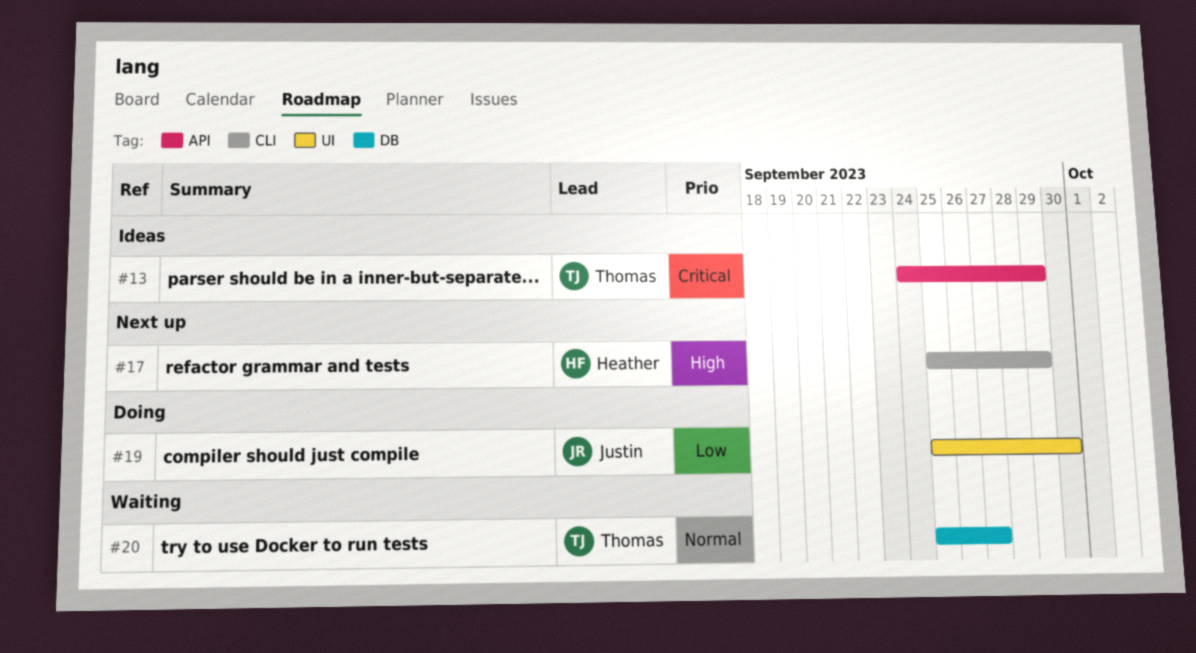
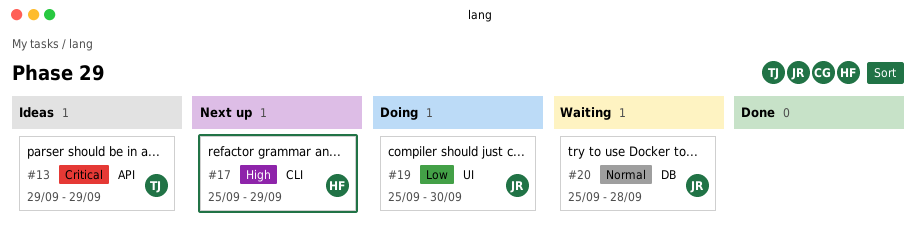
#13, start: Sep 24 -> Sep 29
#20, owner: Thomas -> Justin
#20, due: Sep 27 -> Sep 28

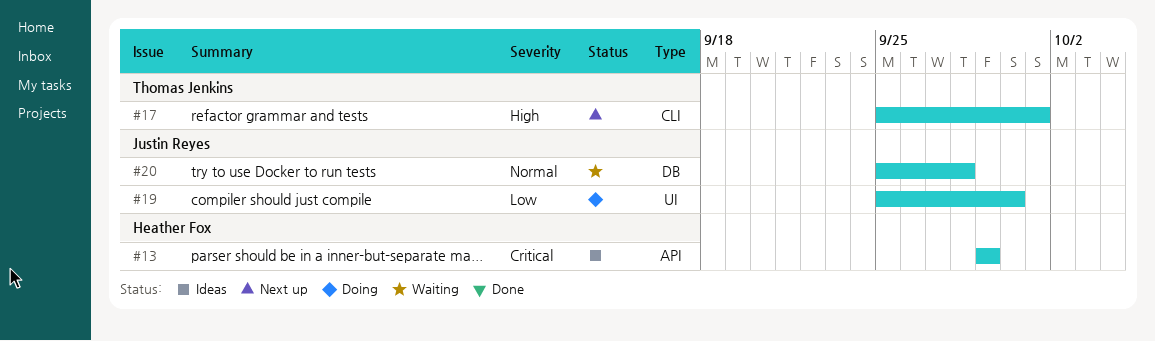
#13, owner: Thomas Jenkins -> Heather Fox
#17, owner: Heather Fox -> Thomas Jenkins
#17, due: Sep 29 -> Oct 1

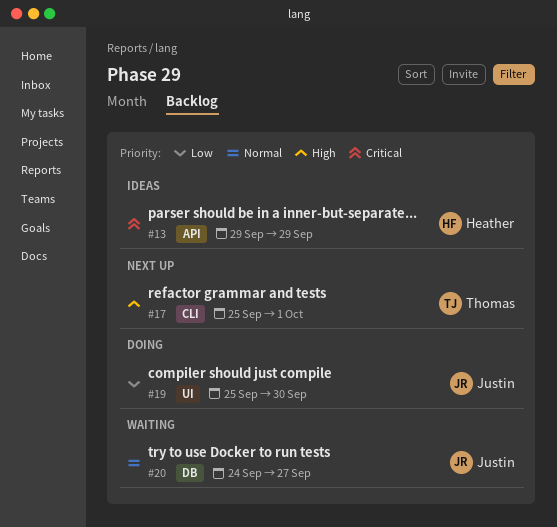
#20, start: Sep 25 -> Sep 24
#20, due: Sep 28 -> Sep 27

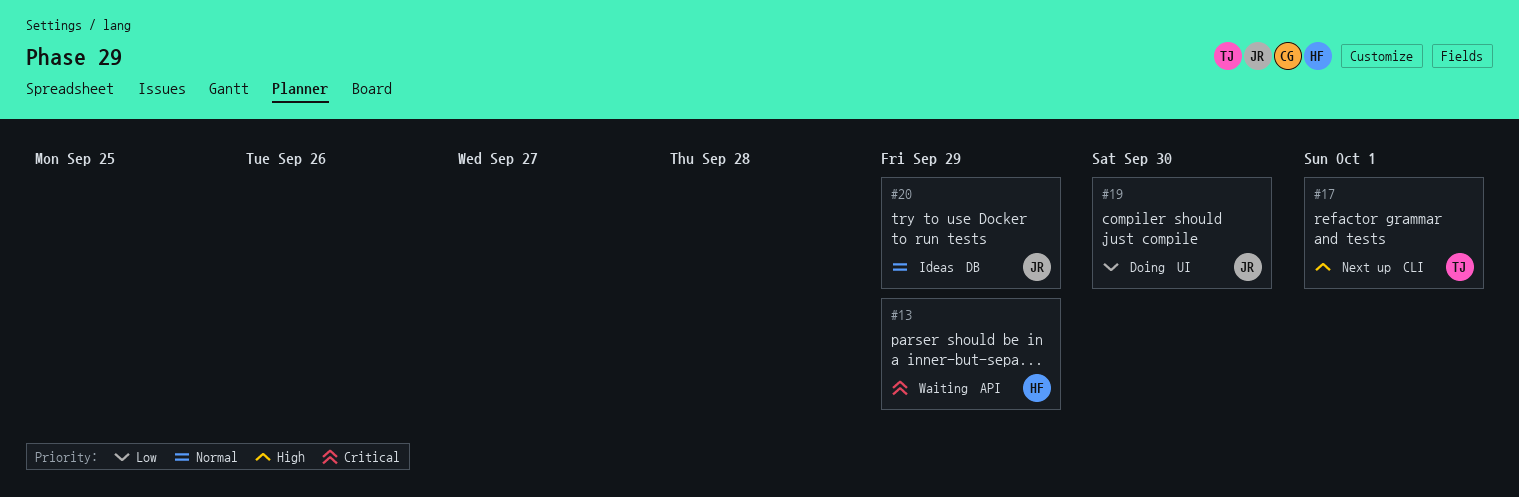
#13, status: Ideas -> Waiting
#20, status: Waiting -> Ideas
#20, due: Sep 27 -> Sep 29

